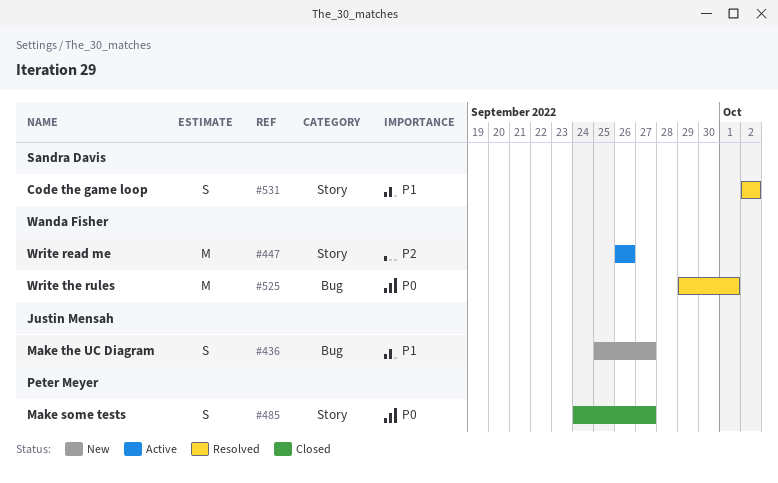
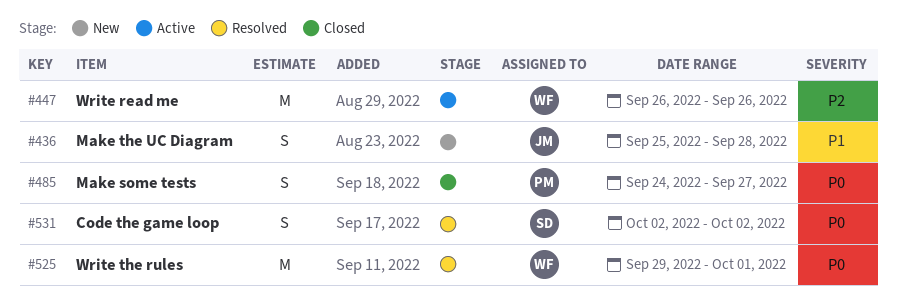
#436, due: Sep 27 -> Sep 28
#531, priority: P1 -> P0

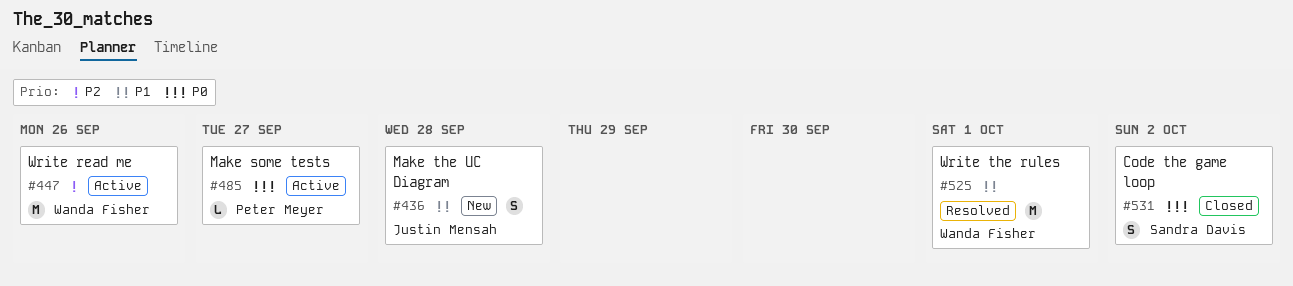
#485, status: Closed -> Active
#485, estimate: S -> L
#525, priority: P0 -> P1
#531, status: Resolved -> Closed

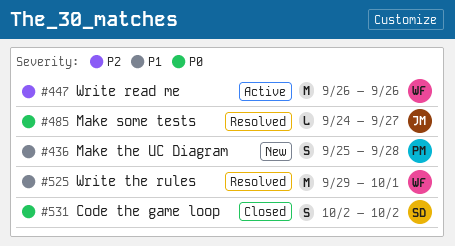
#436, owner: Justin Mensah -> Peter Meyer
#485, status: Active -> Resolved
#485, owner: Peter Meyer -> Justin Mensah

